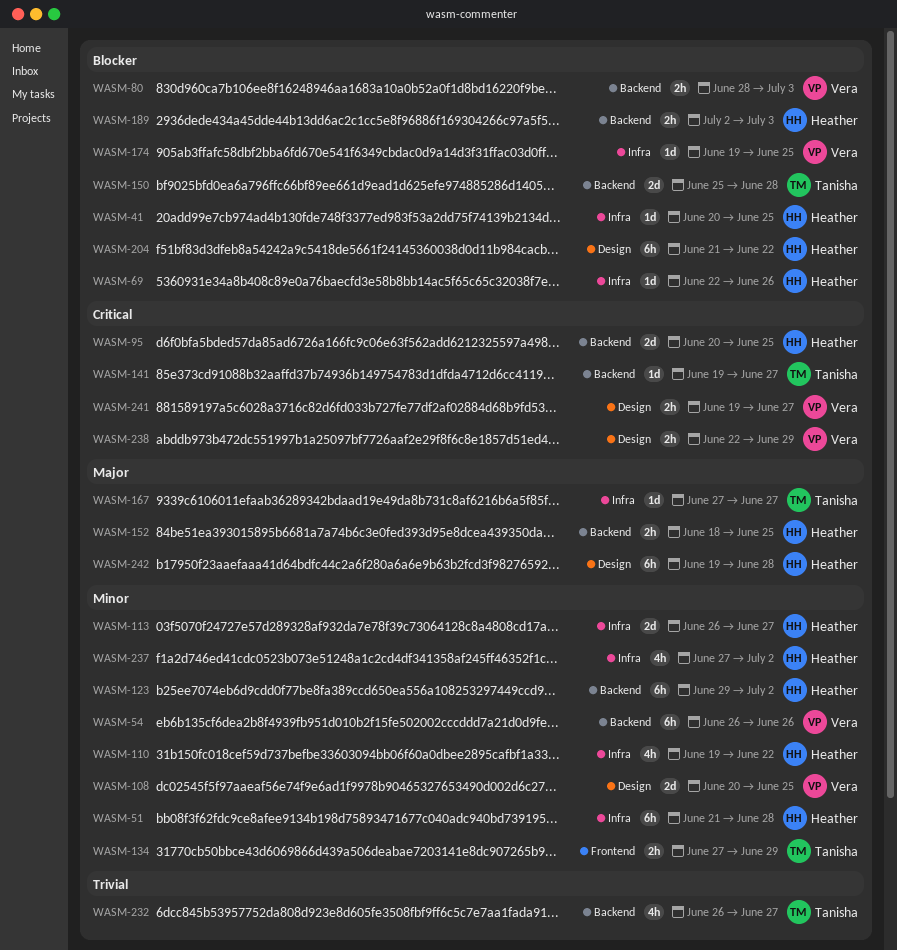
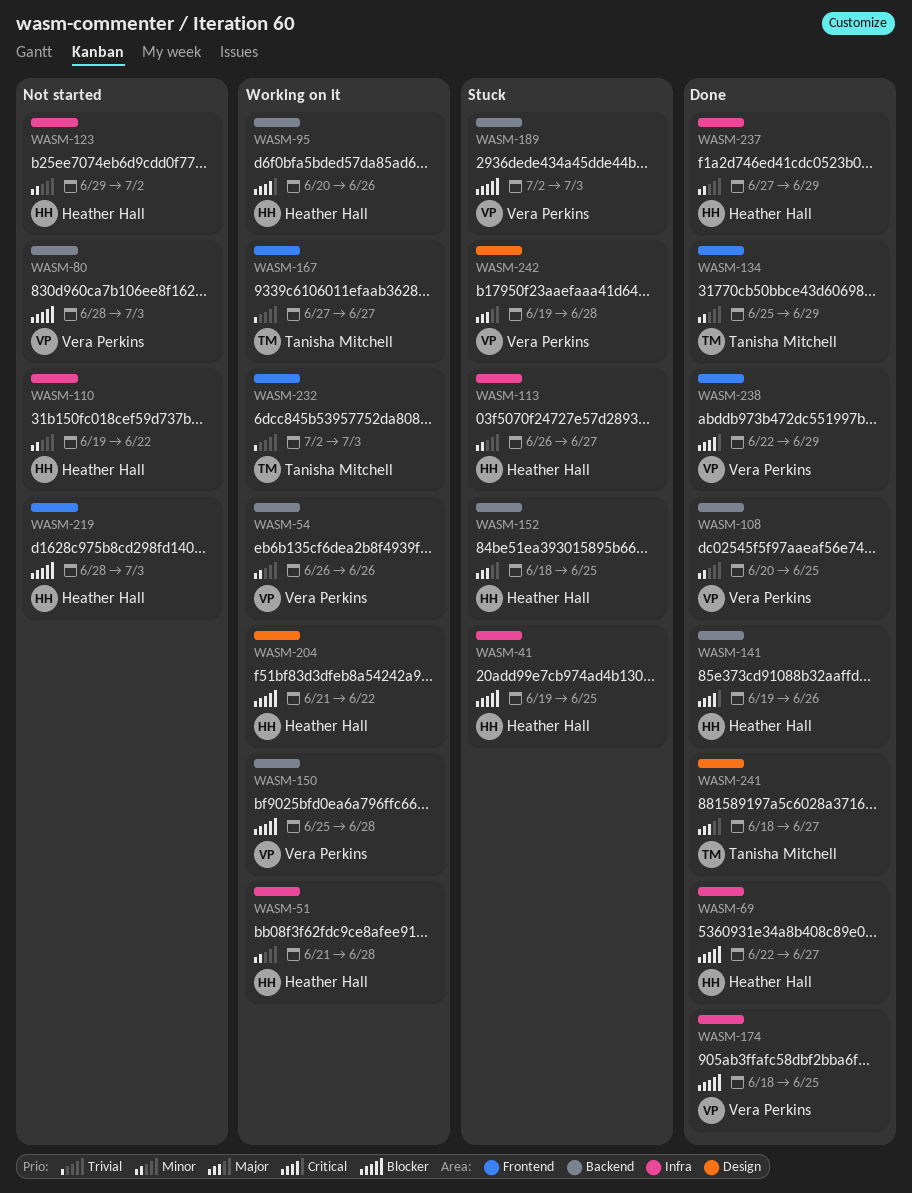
WASM-41, start: Jun 20 -> Jun 19
WASM-69, due: Jun 26 -> Jun 27
WASM-95, due: Jun 25 -> Jun 26
WASM-108, label: Design -> Backend
WASM-123, label: Backend -> Infra
WASM-134, start: Jun 27 -> Jun 25
WASM-141, owner: Tanisha Mitchell -> Heather Hall
WASM-141, due: Jun 27 -> Jun 26
WASM-150, owner: Tanisha Mitchell -> Vera Perkins
WASM-167, priority: Major -> Trivial
WASM-167, label: Infra -> Frontend
WASM-174, start: Jun 19 -> Jun 18
WASM-189, owner: Heather Hall -> Vera Perkins
WASM-219: none -> present
WASM-232, label: Backend -> Frontend
WASM-232, start: Jun 26 -> Jul 2
WASM-232, due: Jun 27 -> Jul 3
WASM-237, due: Jul 2 -> Jun 29
WASM-238, label: Design -> Frontend
WASM-241, owner: Vera Perkins -> Tanisha Mitchell
WASM-241, priority: Critical -> Major
WASM-241, start: Jun 19 -> Jun 18
WASM-242, owner: Heather Hall -> Vera Perkins

